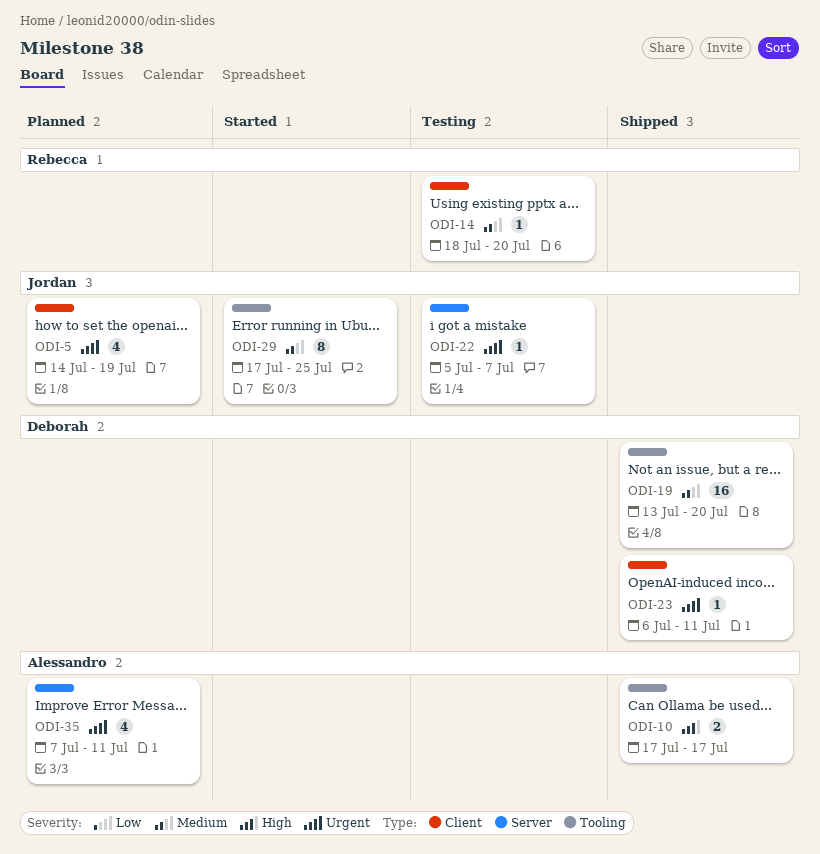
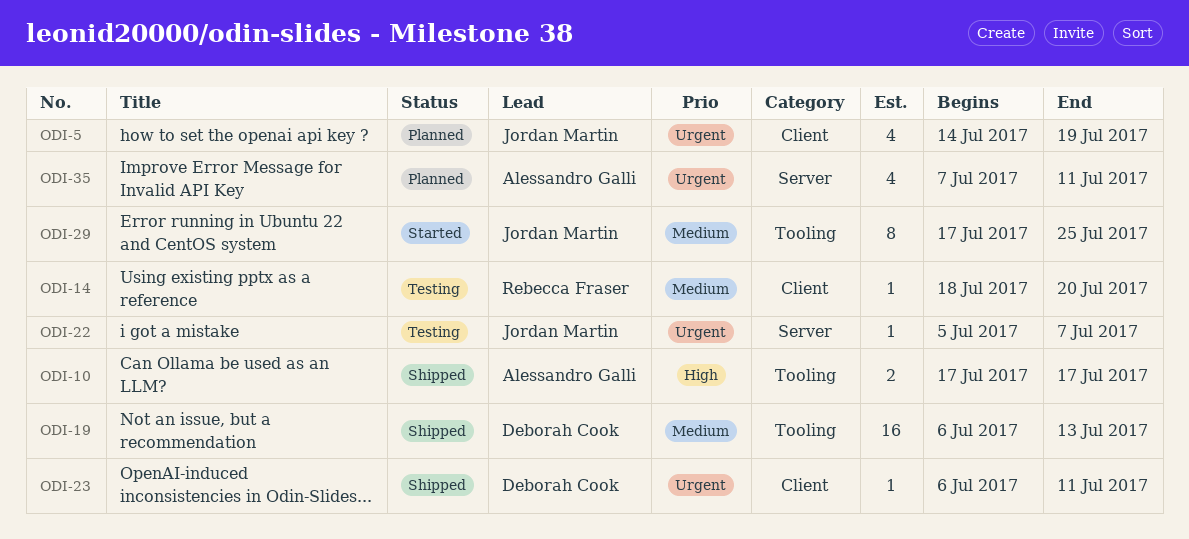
ODI-19, start: Jul 13 -> Jul 6
ODI-19, due: Jul 20 -> Jul 13

